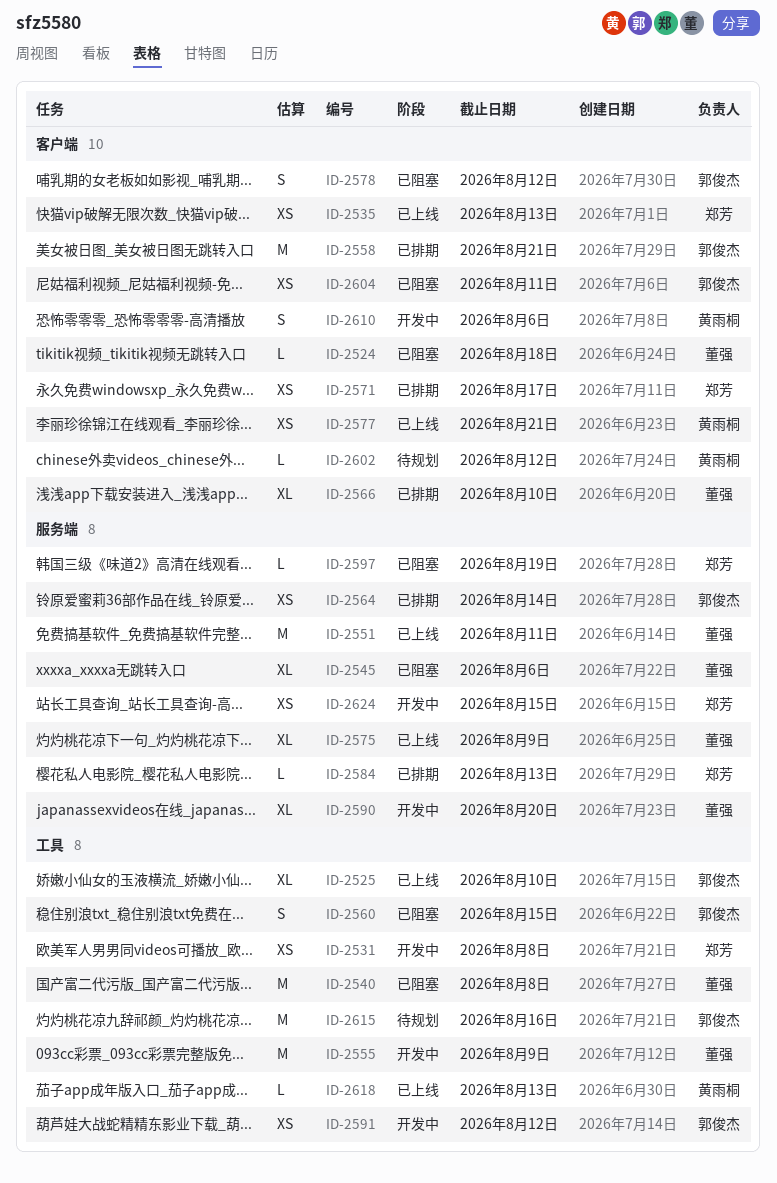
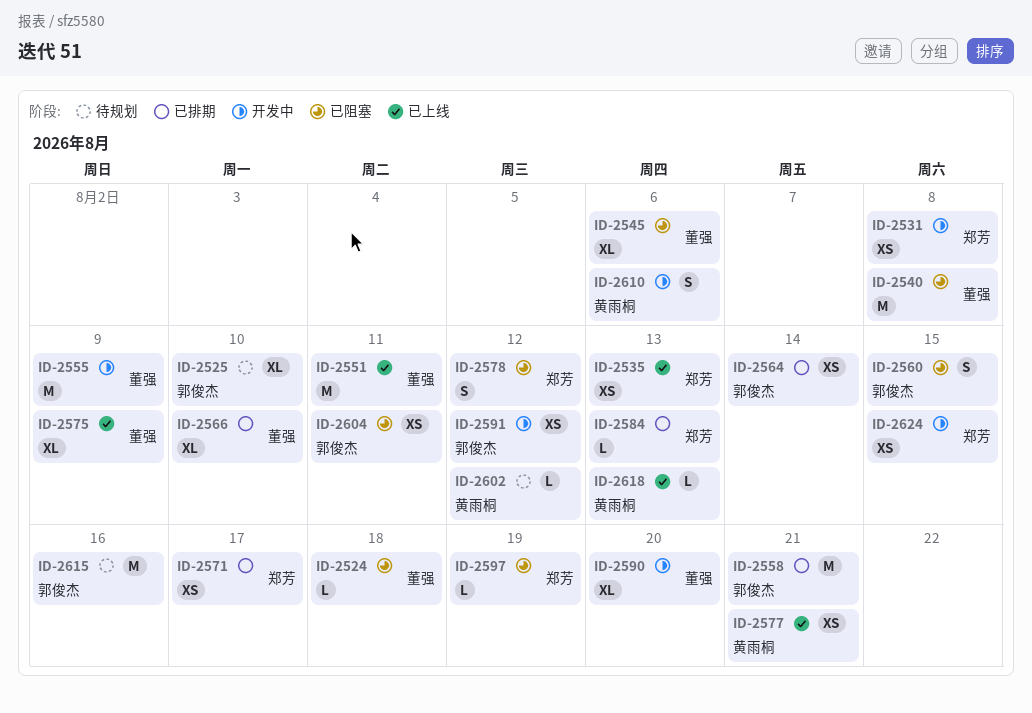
ID-2525, status: 已上线 -> 待规划
ID-2578, owner: 郭俊杰 -> 郑芳

